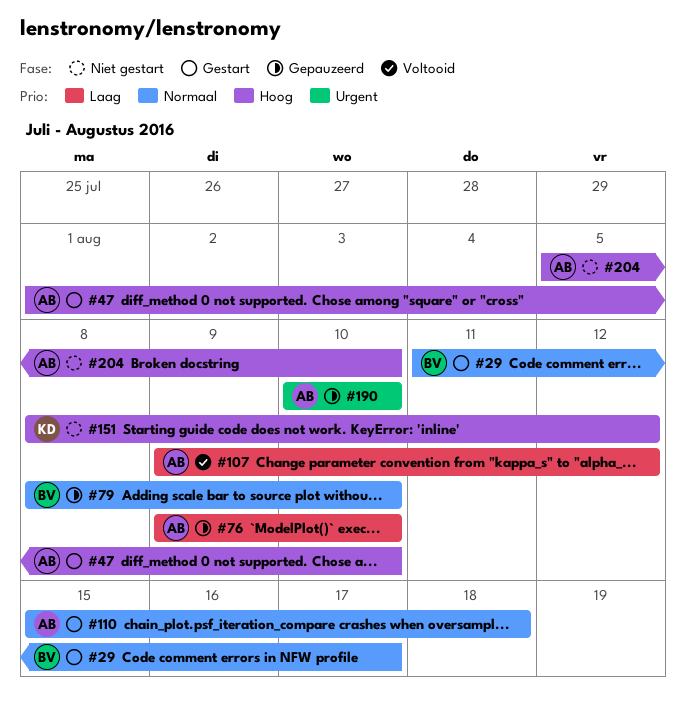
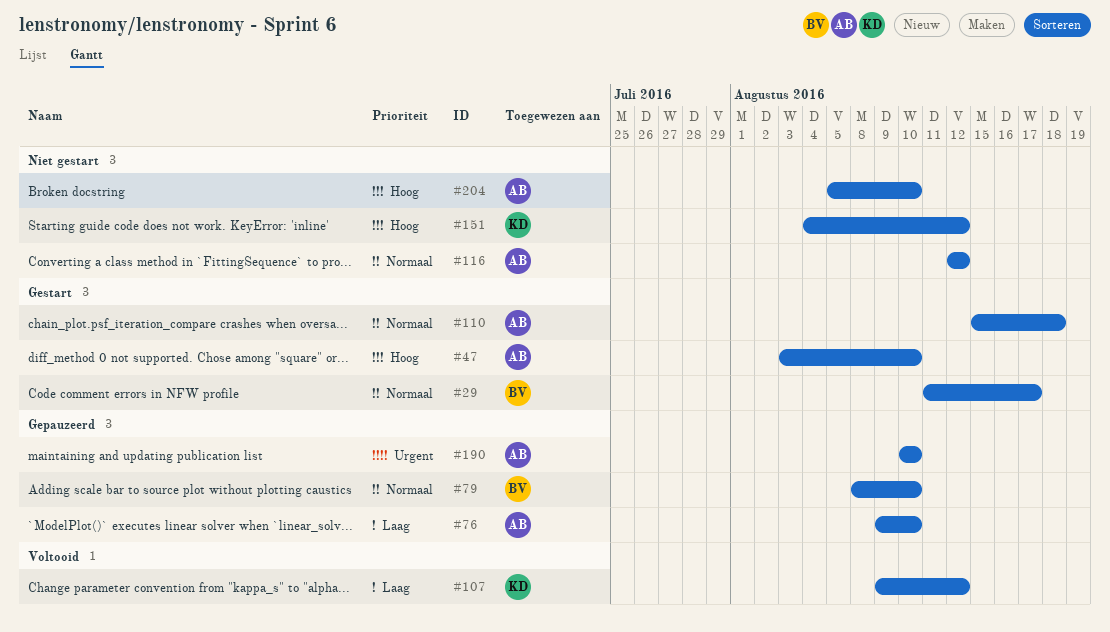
#47, start: Aug 1 -> Aug 3
#107, owner: AB -> KD
#116: none -> present
#151, start: Aug 8 -> Aug 4

